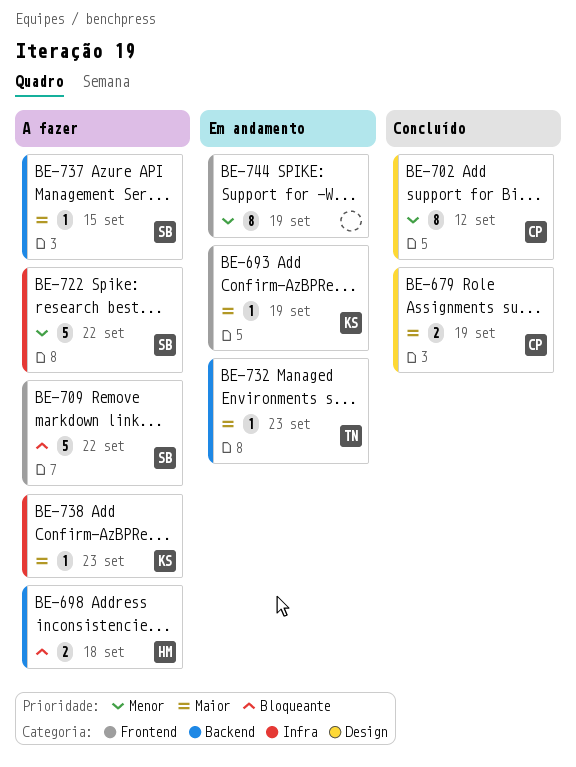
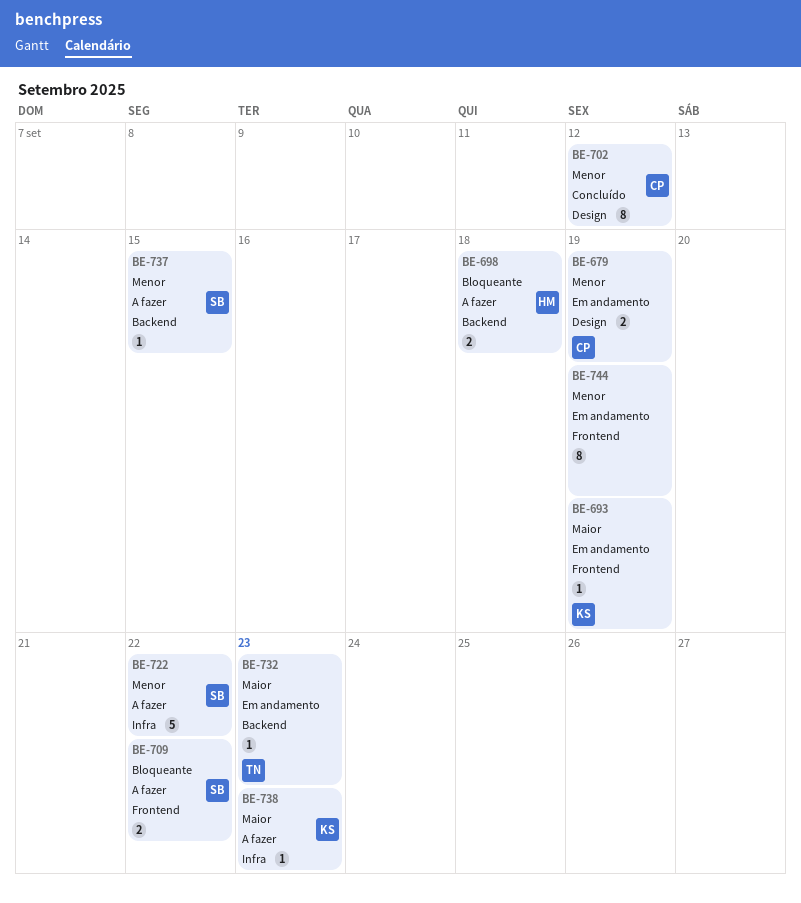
BE-679, status: Concluído -> Em andamento
BE-679, priority: Maior -> Menor
BE-709, estimate: 5 -> 2
BE-737, priority: Maior -> Menor

